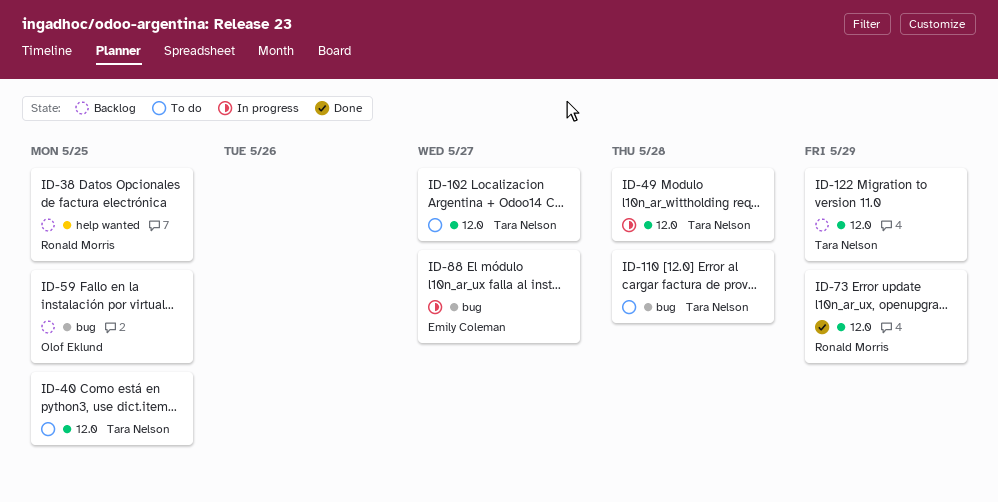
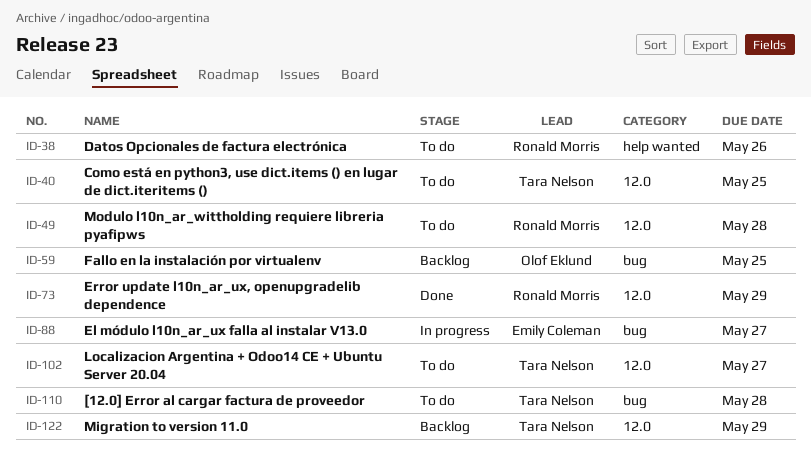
ID-38, status: Backlog -> To do
ID-38, due: May 25 -> May 26
ID-49, status: In progress -> To do
ID-49, owner: Tara Nelson -> Ronald Morris

